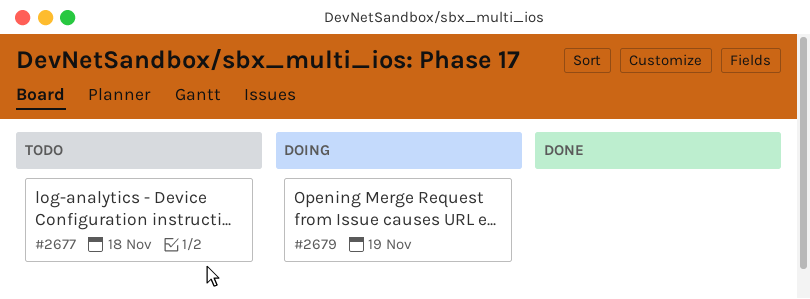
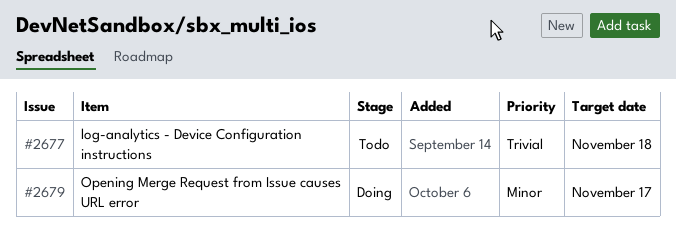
#2679, due: Nov 19 -> Nov 17

